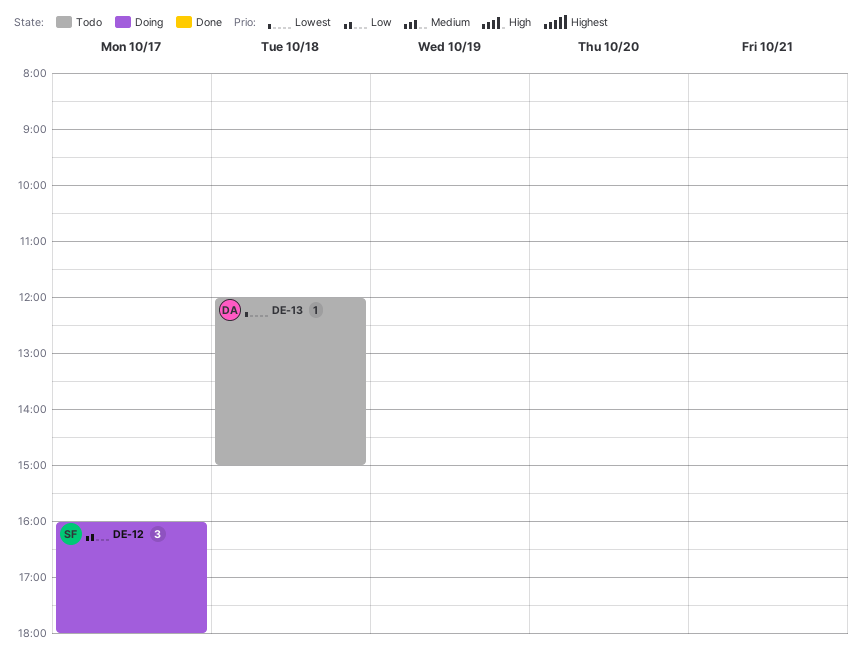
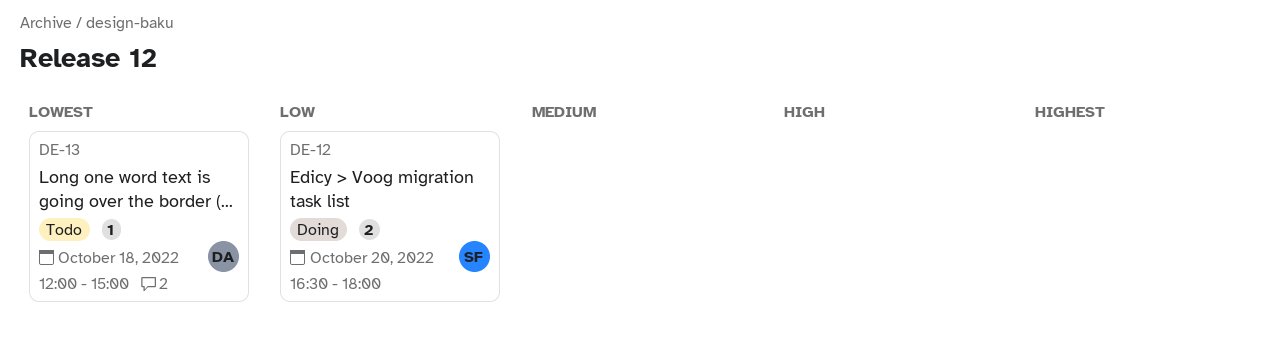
DE-12, estimate: 3 -> 2
DE-12, day: Oct 17 -> Oct 20
DE-12, begins: 16:00 -> 16:30

